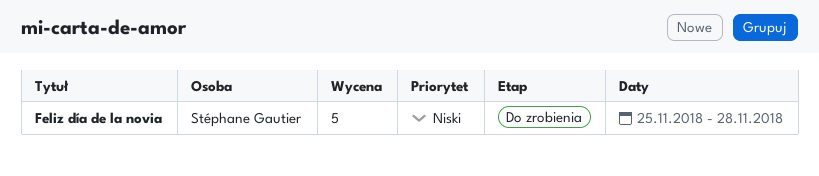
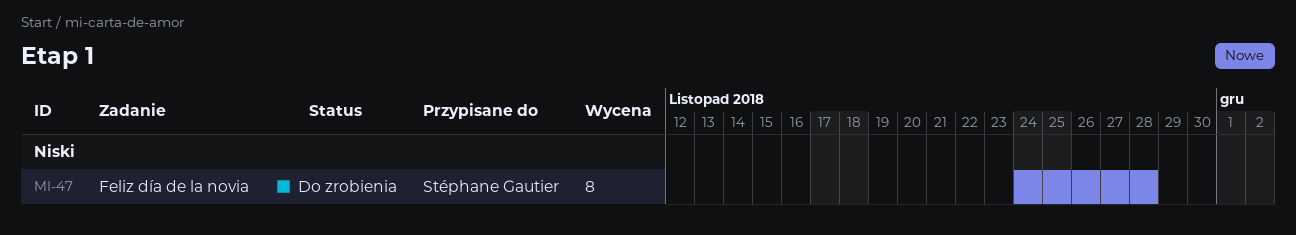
Feliz día de la novia, estimate: 5 -> 8
Feliz día de la novia, start: Nov 25 -> Nov 24

